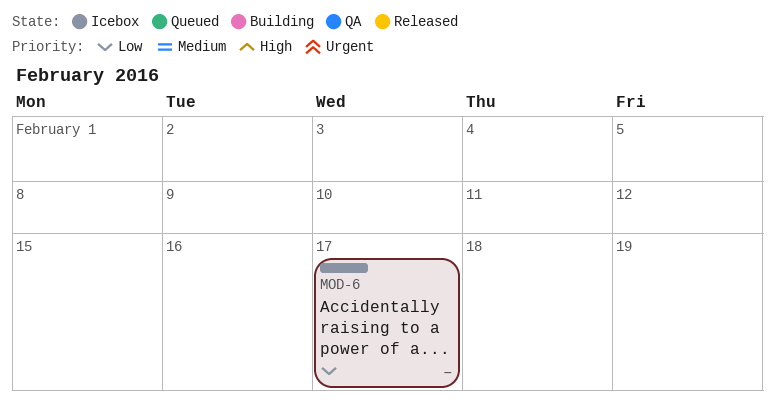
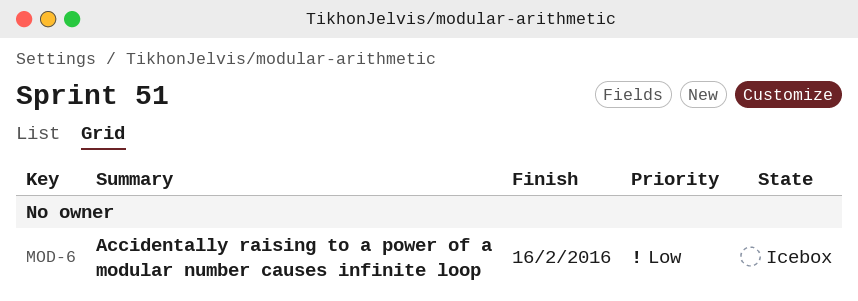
MOD-6, due: Feb 17 -> Feb 16

